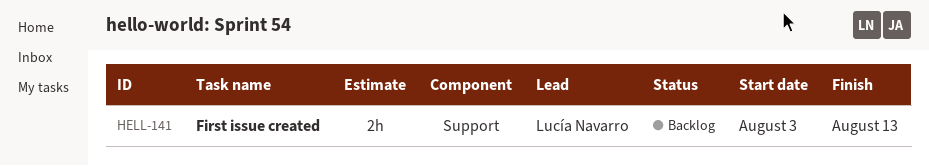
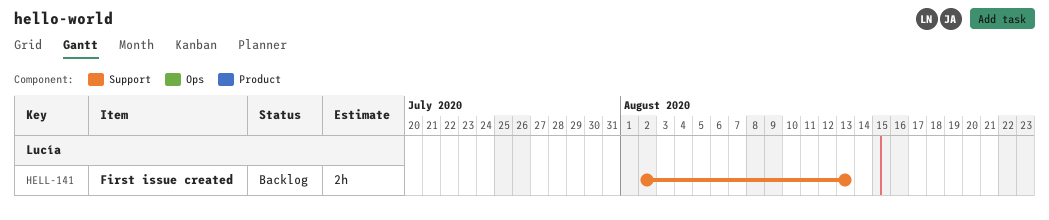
HELL-141, start: Aug 3 -> Aug 2

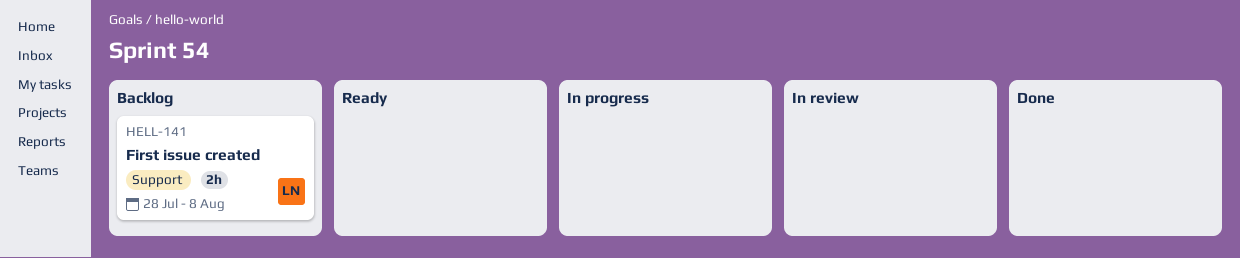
HELL-141, start: Aug 2 -> Jul 28
HELL-141, due: Aug 13 -> Aug 8

